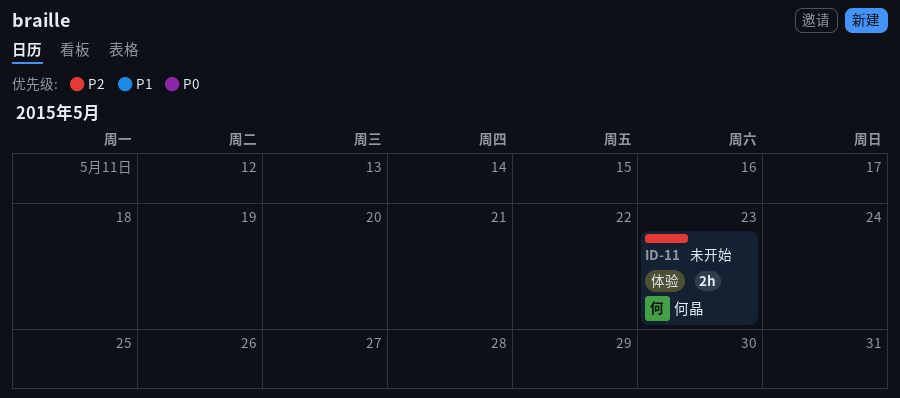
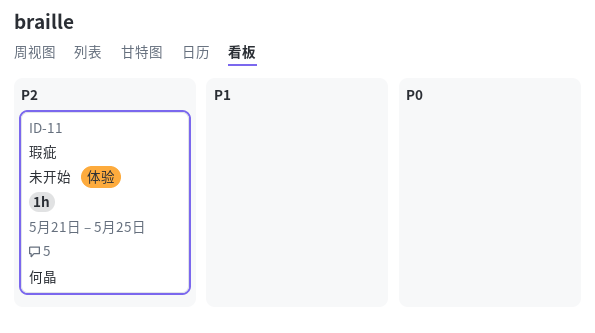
ID-11, estimate: 2h -> 1h
ID-11, due: May 23 -> May 25

